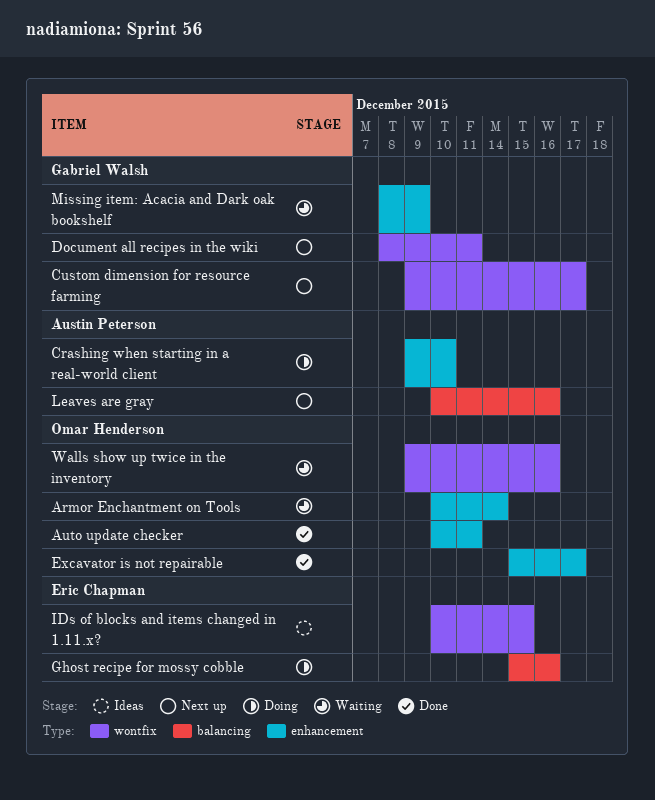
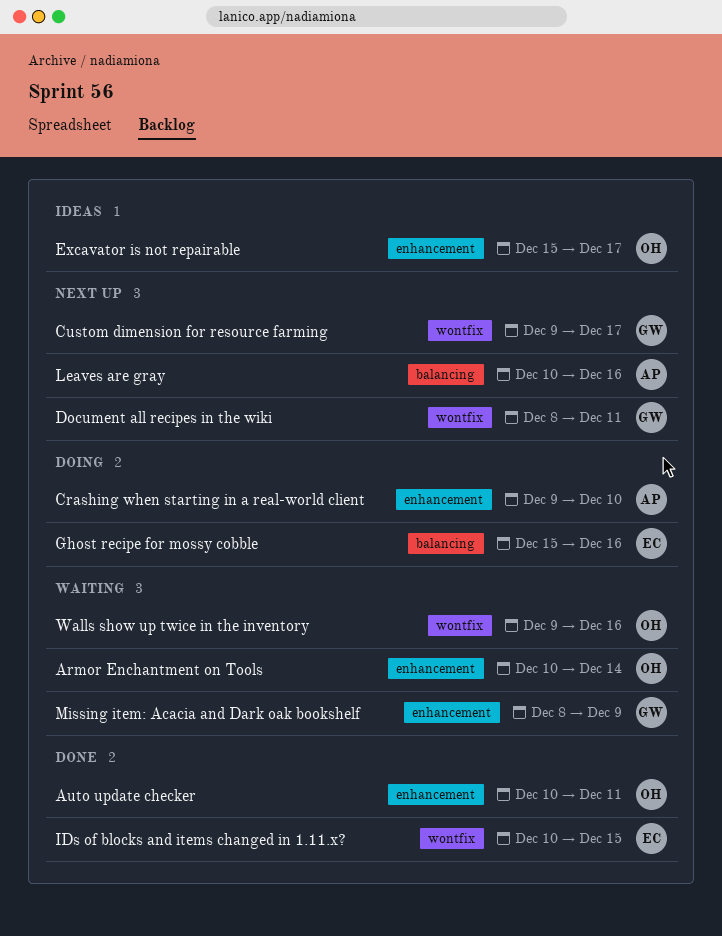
Excavator is not repairable, status: Done -> Ideas
IDs of blocks and items changed in 1.11.x?, status: Ideas -> Done

